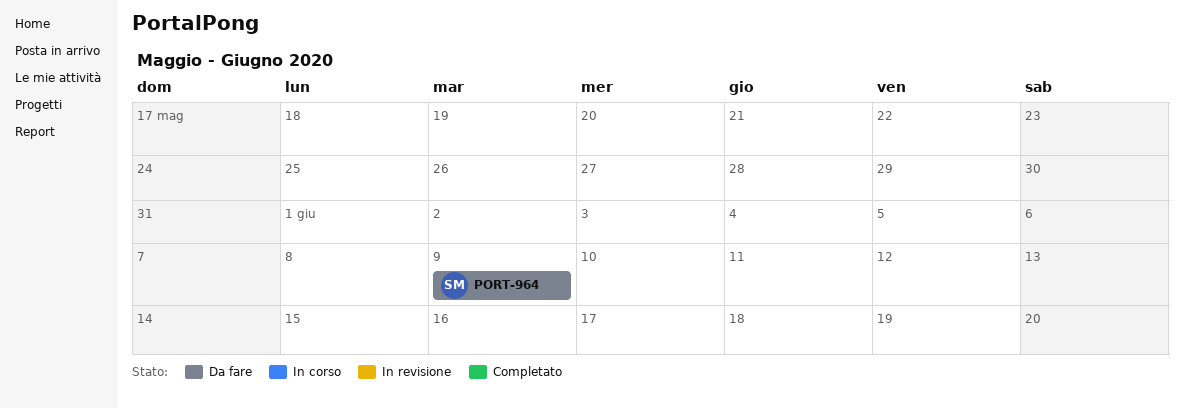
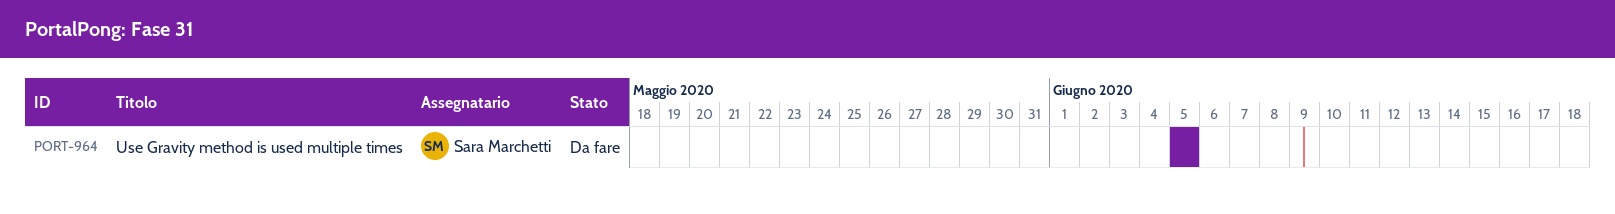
PORT-964, start: Jun 9 -> Jun 5
PORT-964, due: Jun 9 -> Jun 5

